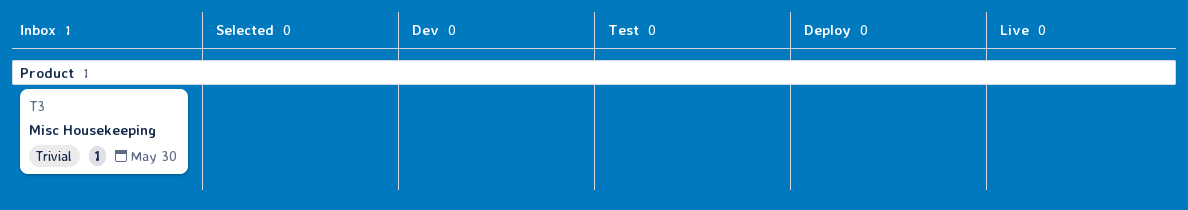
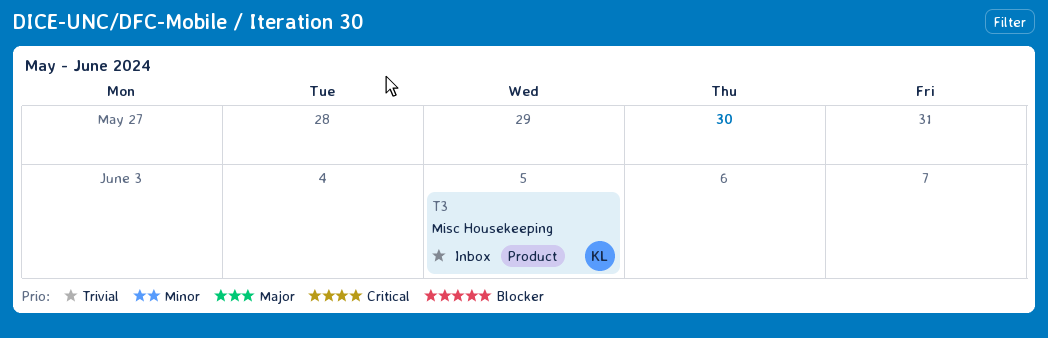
T3, due: May 30 -> Jun 5

